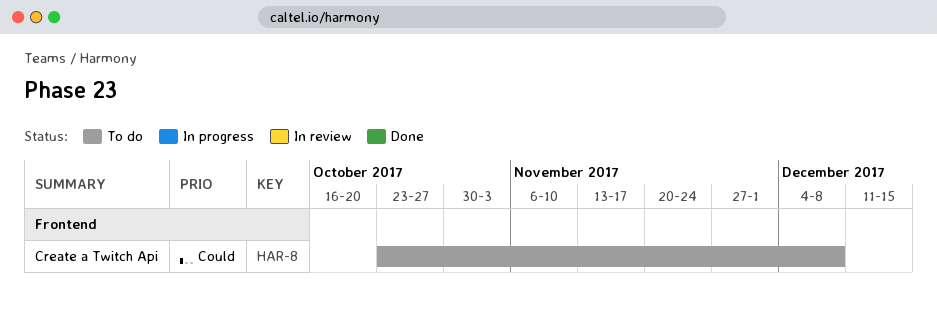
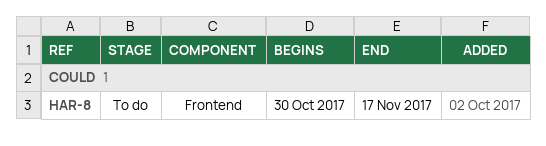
HAR-8, start: Oct 23 -> Oct 30
HAR-8, due: Dec 8 -> Nov 17

